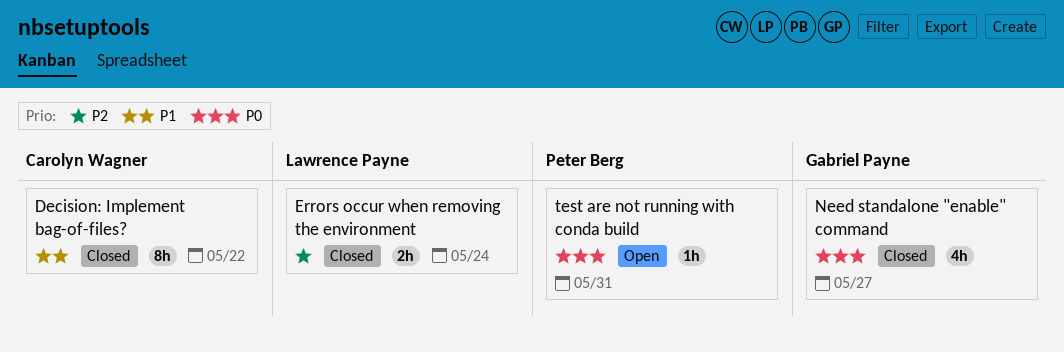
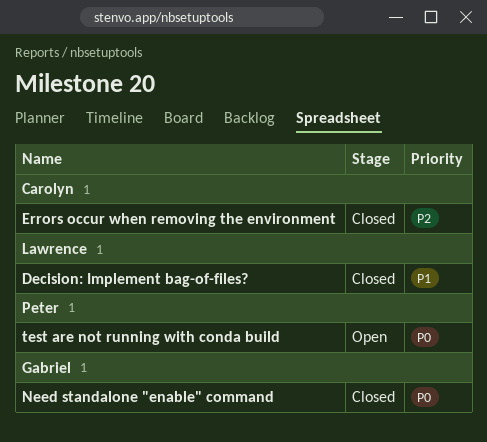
Decision: Implement bag-of-files?, owner: Carolyn Wagner -> Lawrence Payne
Errors occur when removing the environment, owner: Lawrence Payne -> Carolyn Wagner

